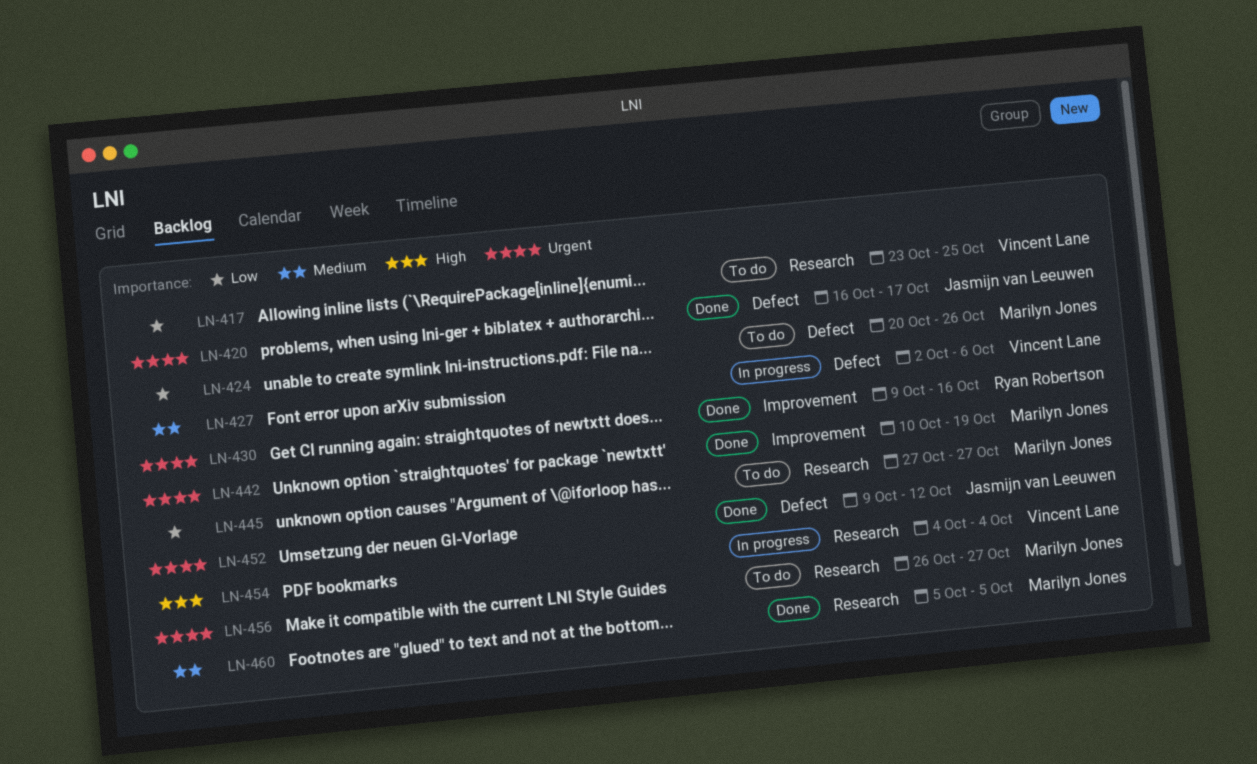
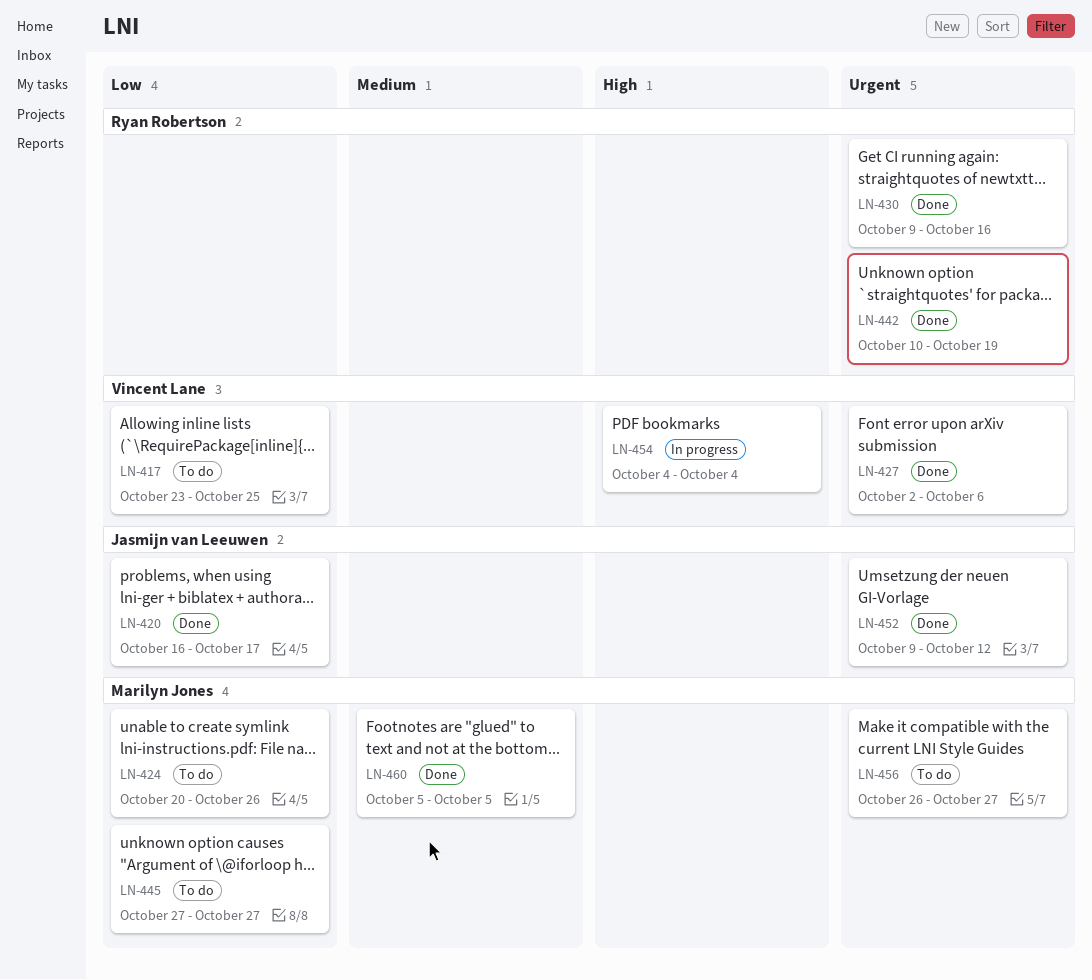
LN-420, priority: Urgent -> Low
LN-427, status: In progress -> Done
LN-427, priority: Medium -> Urgent
LN-442, owner: Marilyn Jones -> Ryan Robertson

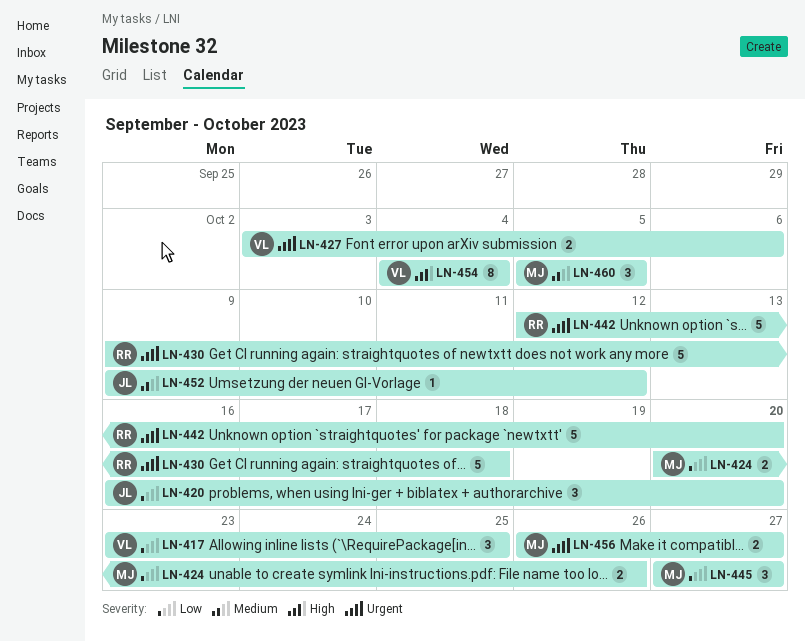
LN-420, due: Oct 17 -> Oct 20
LN-427, start: Oct 2 -> Oct 3
LN-430, due: Oct 16 -> Oct 18
LN-442, start: Oct 10 -> Oct 12
LN-442, due: Oct 19 -> Oct 20
LN-452, priority: Urgent -> Medium

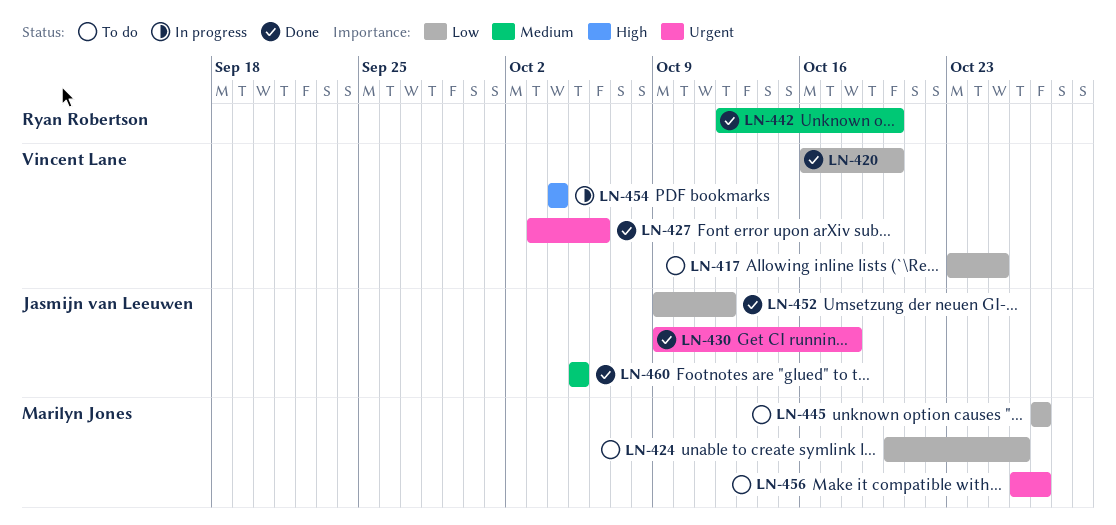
LN-420, owner: Jasmijn van Leeuwen -> Vincent Lane
LN-430, owner: Ryan Robertson -> Jasmijn van Leeuwen
LN-442, priority: Urgent -> Medium
LN-452, priority: Medium -> Low
LN-460, owner: Marilyn Jones -> Jasmijn van Leeuwen

